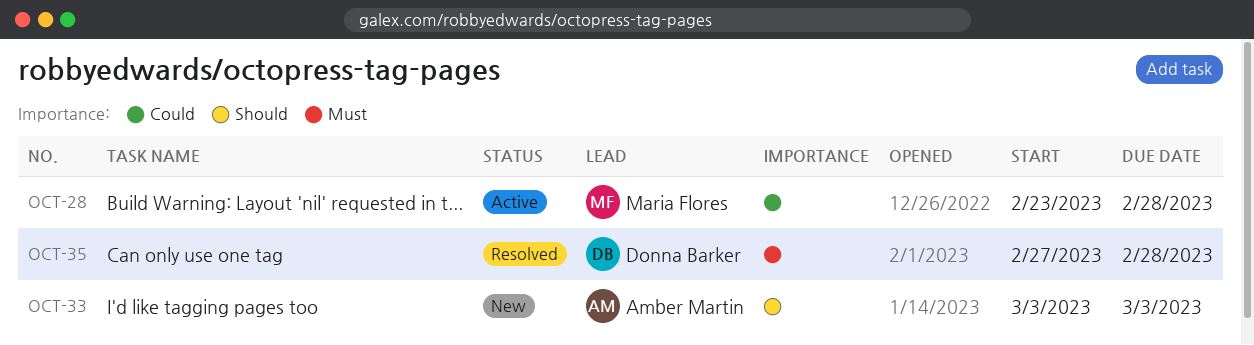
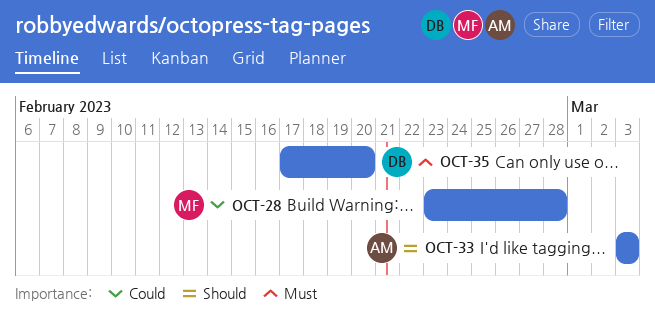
OCT-35, start: Feb 27 -> Feb 17
OCT-35, due: Feb 28 -> Feb 20

